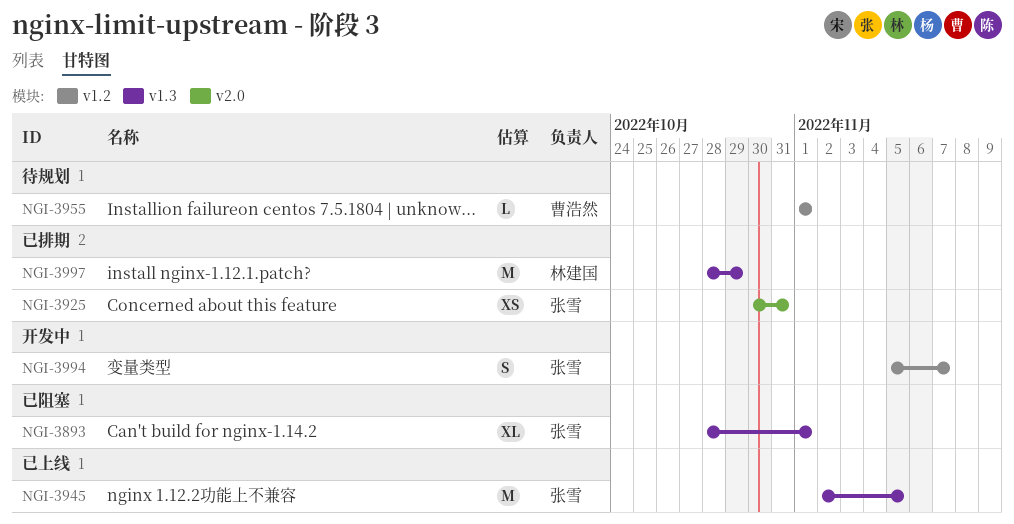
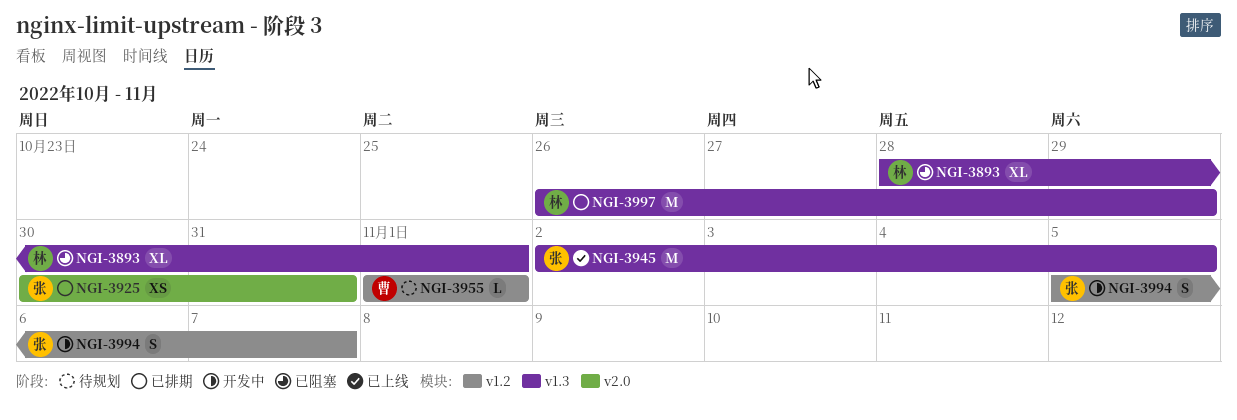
NGI-3893, owner: 张雪 -> 林建国
NGI-3997, start: Oct 28 -> Oct 26

